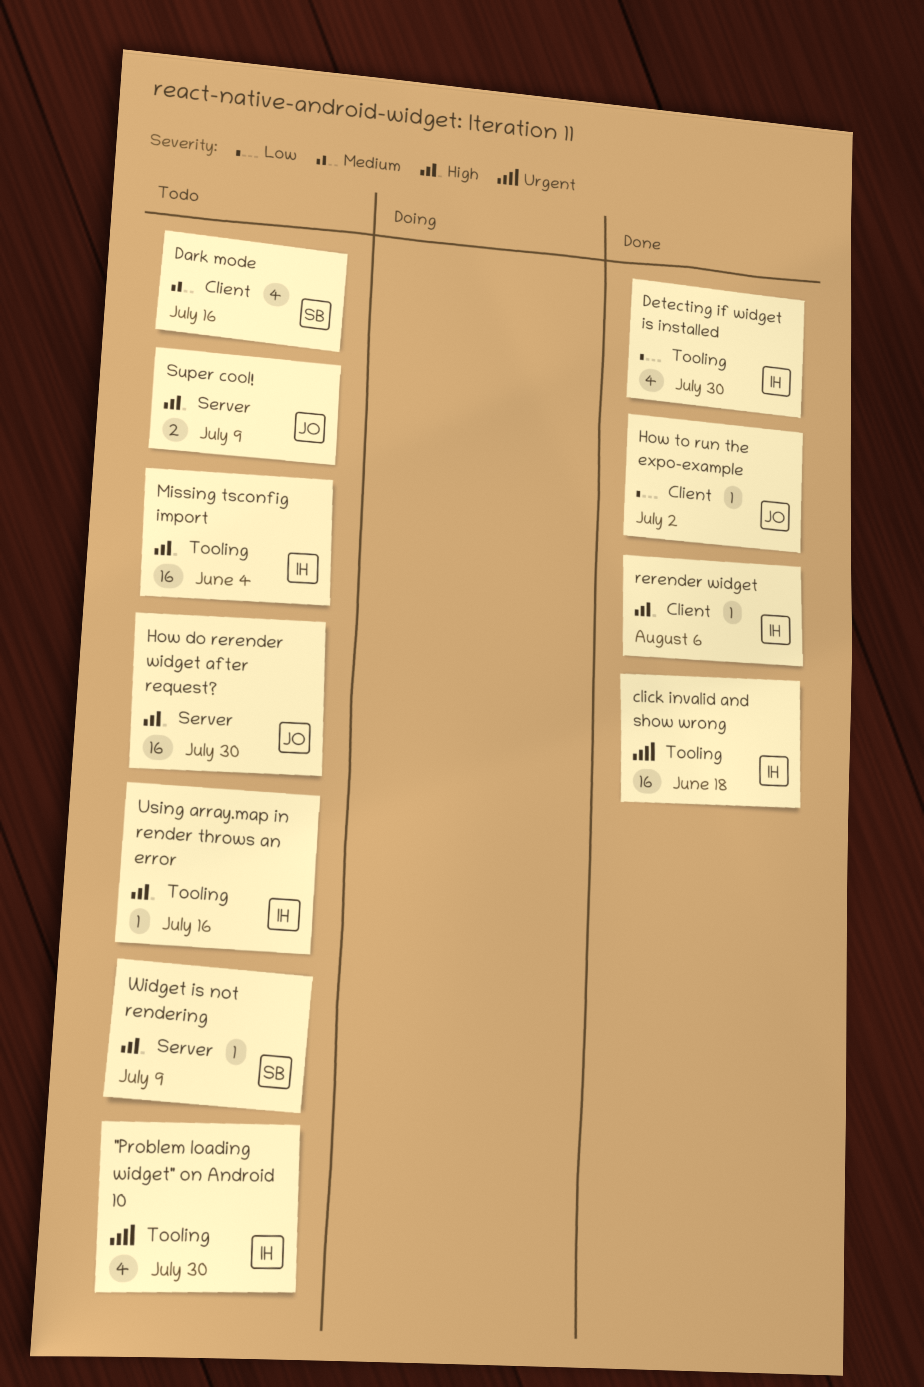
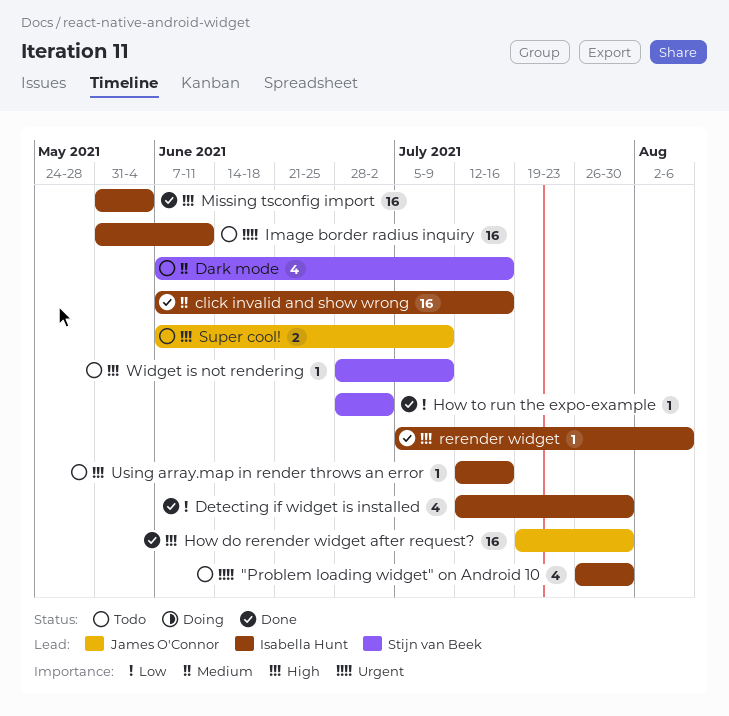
click invalid and show wrong, priority: Urgent -> Medium
click invalid and show wrong, due: Jun 18 -> Jul 16
How do rerender widget after request?, status: Todo -> Done
How to run the expo-example, owner: James O'Connor -> Stijn van Beek
Image border radius inquiry: none -> present
Missing tsconfig import, status: Todo -> Done

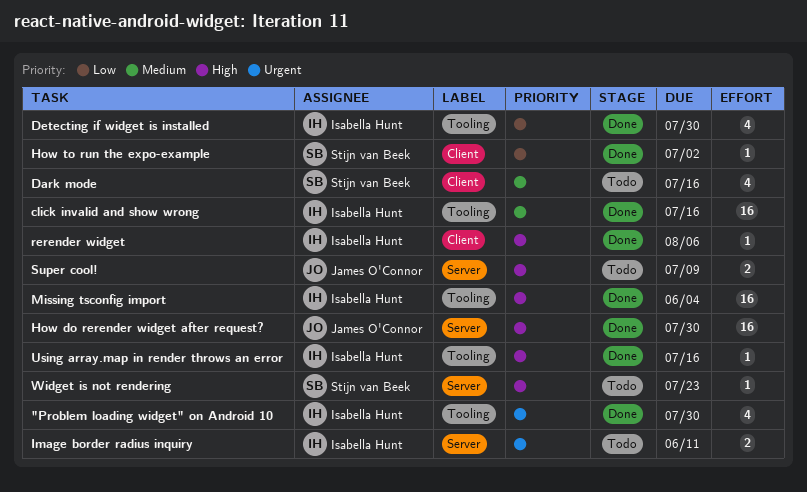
"Problem loading widget" on Android 10, status: Todo -> Done
Image border radius inquiry, estimate: 16 -> 2
Using array.map in render throws an error, status: Todo -> Done
Widget is not rendering, due: Jul 9 -> Jul 23

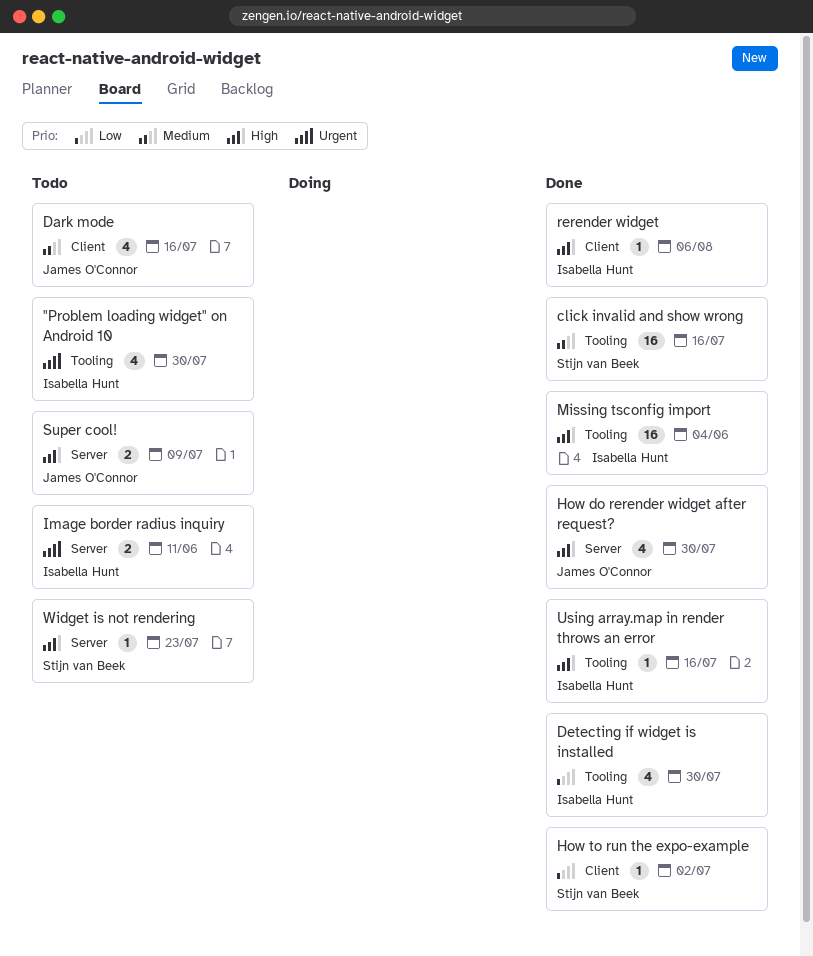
"Problem loading widget" on Android 10, status: Done -> Todo
click invalid and show wrong, owner: Isabella Hunt -> Stijn van Beek
Dark mode, owner: Stijn van Beek -> James O'Connor
How do rerender widget after request?, estimate: 16 -> 4

